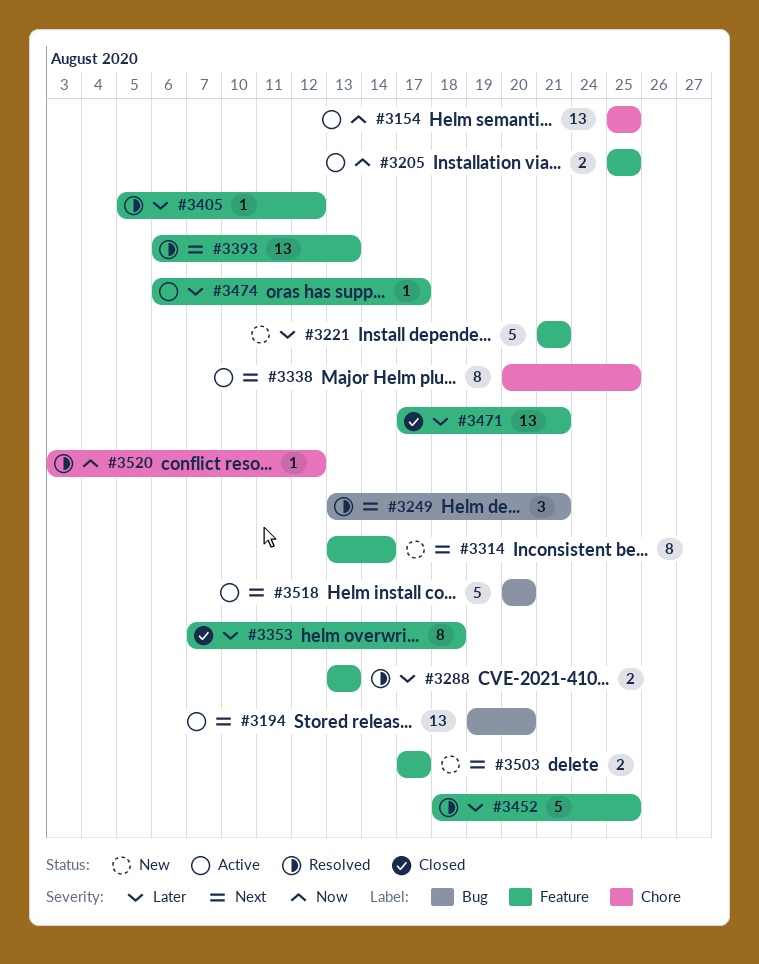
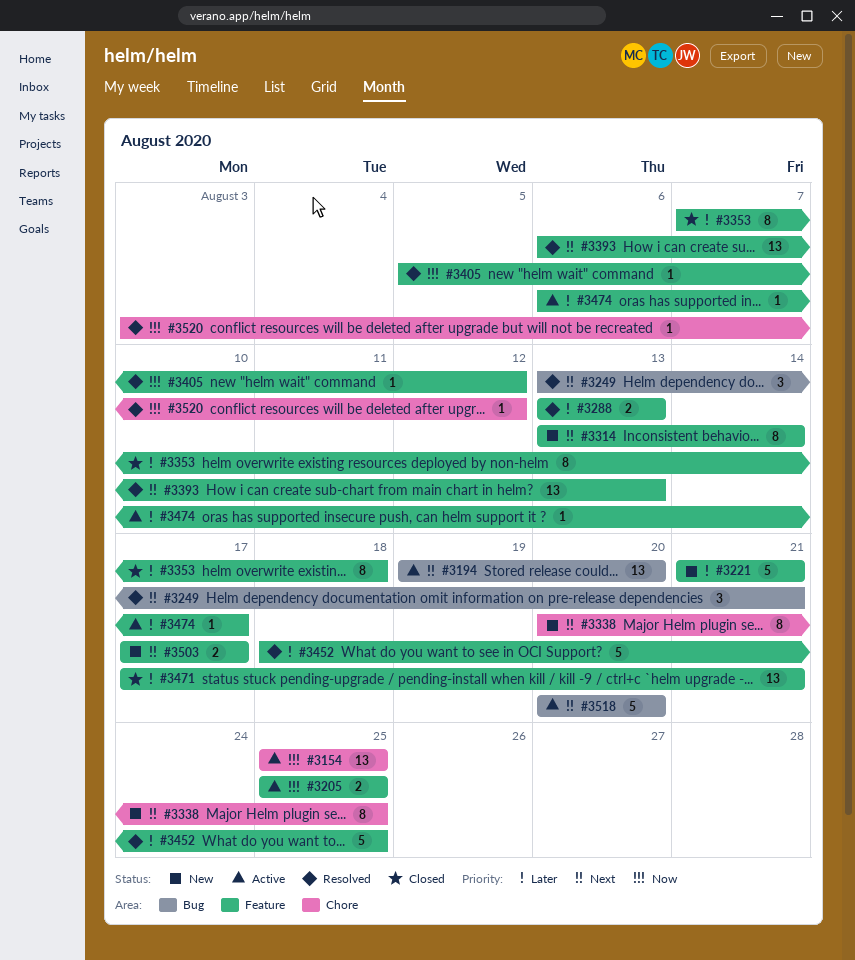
#3338, status: Active -> New
#3405, priority: Later -> Now

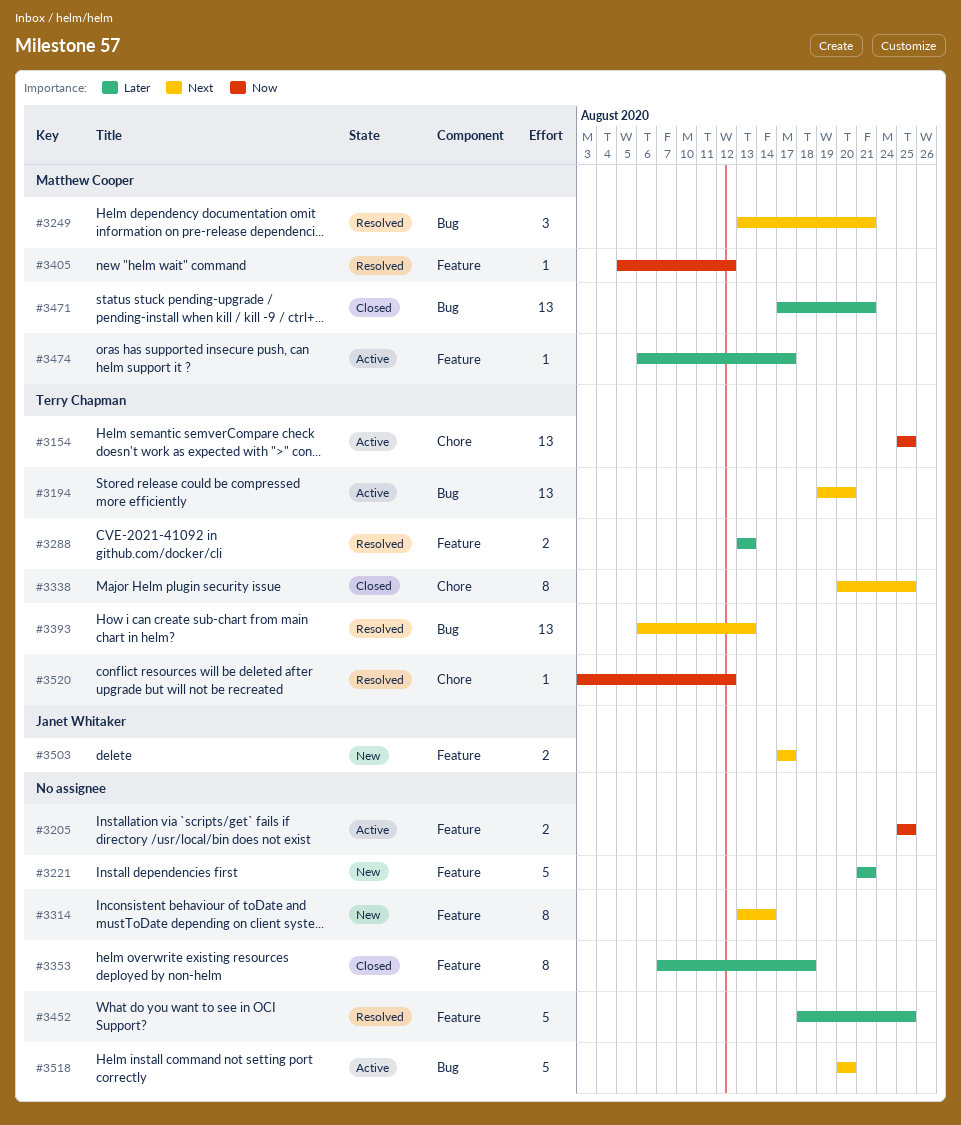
#3338, status: New -> Closed
#3393, label: Feature -> Bug
#3471, label: Feature -> Bug

